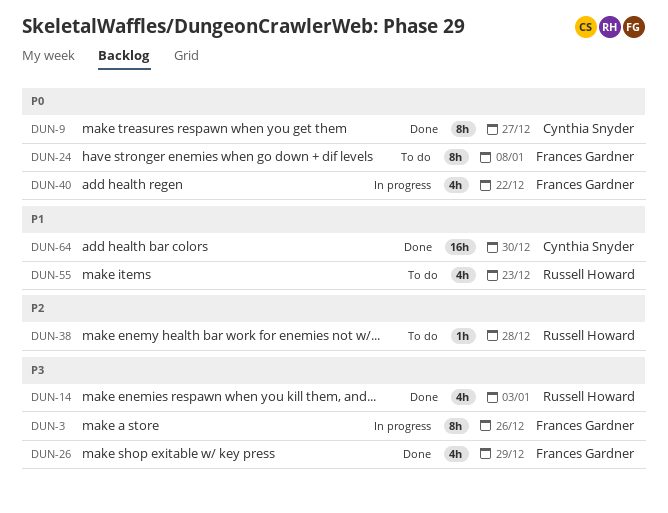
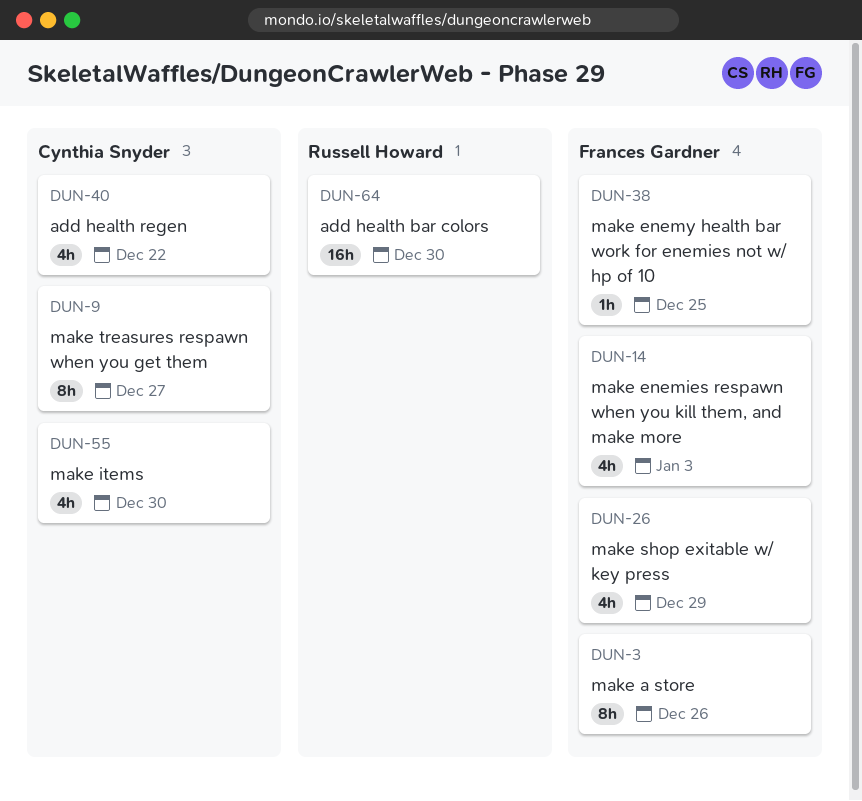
DUN-14, owner: Russell Howard -> Frances Gardner
DUN-24: present -> none
DUN-38, owner: Russell Howard -> Frances Gardner
DUN-38, due: Dec 28 -> Dec 25
DUN-40, owner: Frances Gardner -> Cynthia Snyder
DUN-55, owner: Russell Howard -> Cynthia Snyder
DUN-55, due: Dec 23 -> Dec 30
DUN-64, owner: Cynthia Snyder -> Russell Howard

